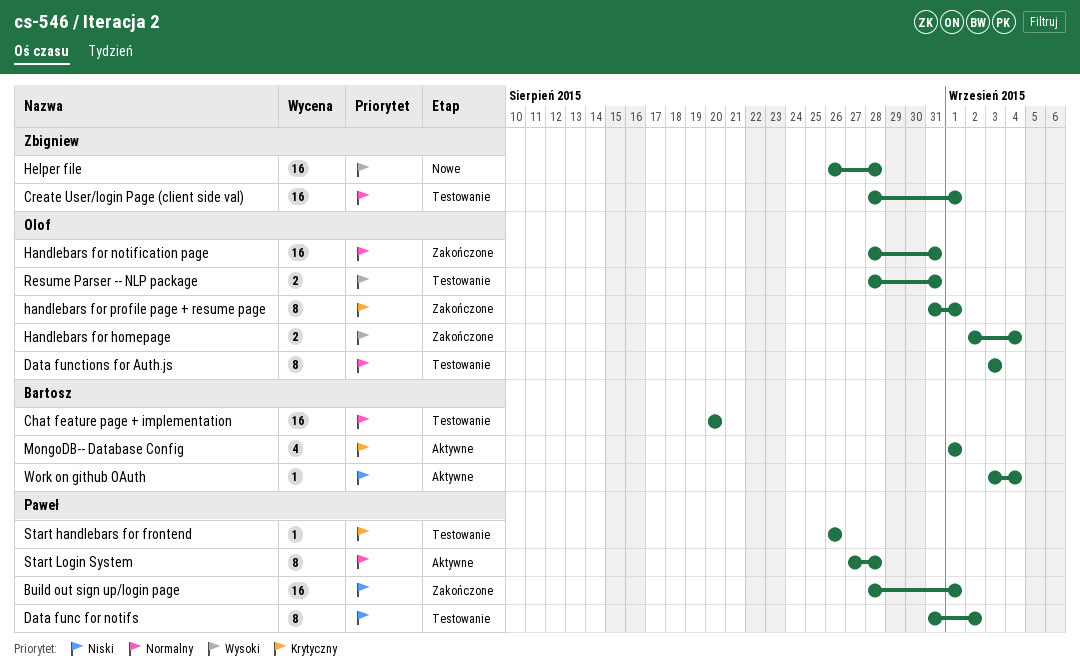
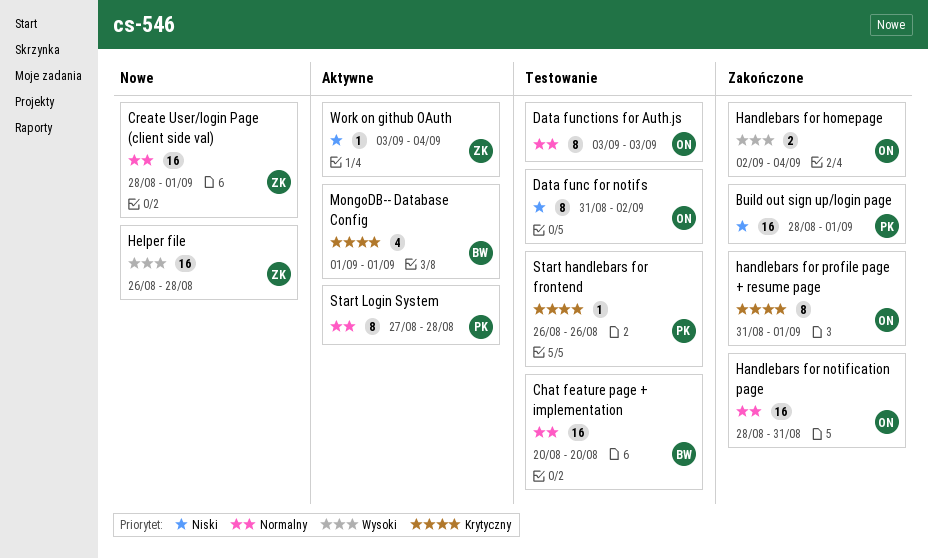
Create User/login Page (client side val), status: Testowanie -> Nowe
Data func for notifs, owner: Paweł -> Olof
Resume Parser -- NLP package: present -> none
Work on github OAuth, owner: Bartosz -> Zbigniew

